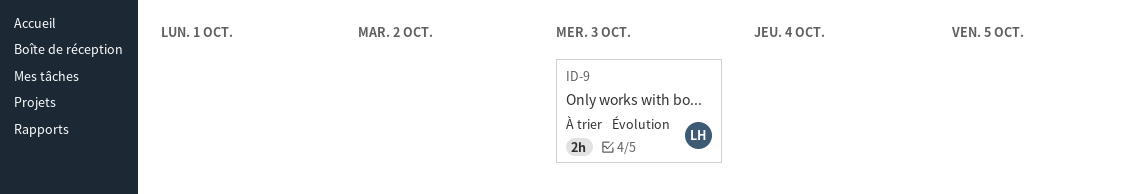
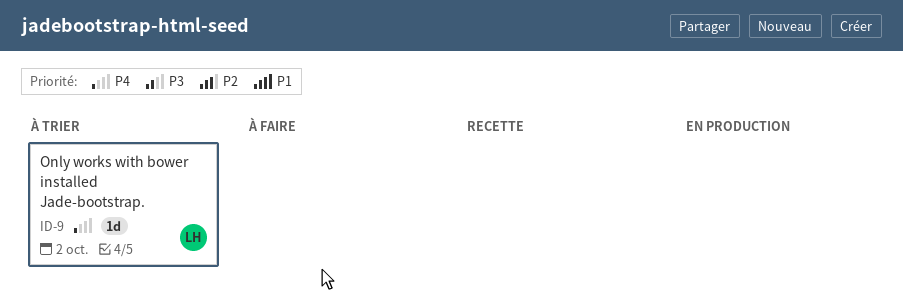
ID-9, estimate: 2h -> 1d
ID-9, due: Oct 3 -> Oct 2

